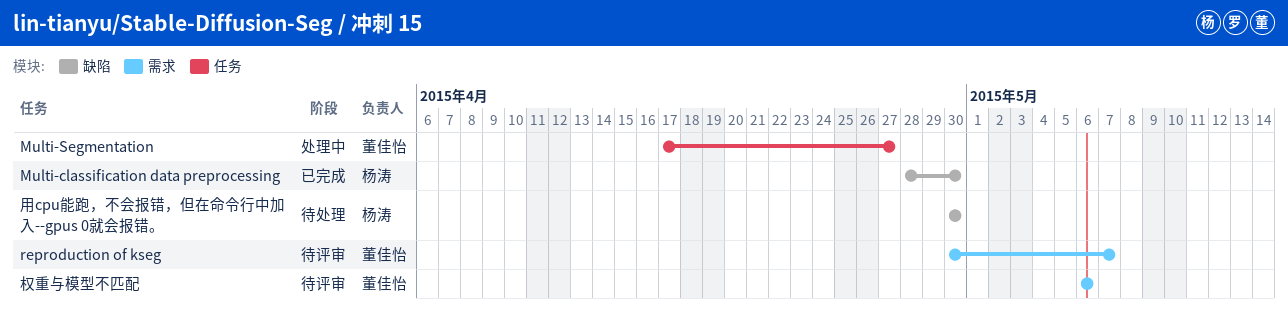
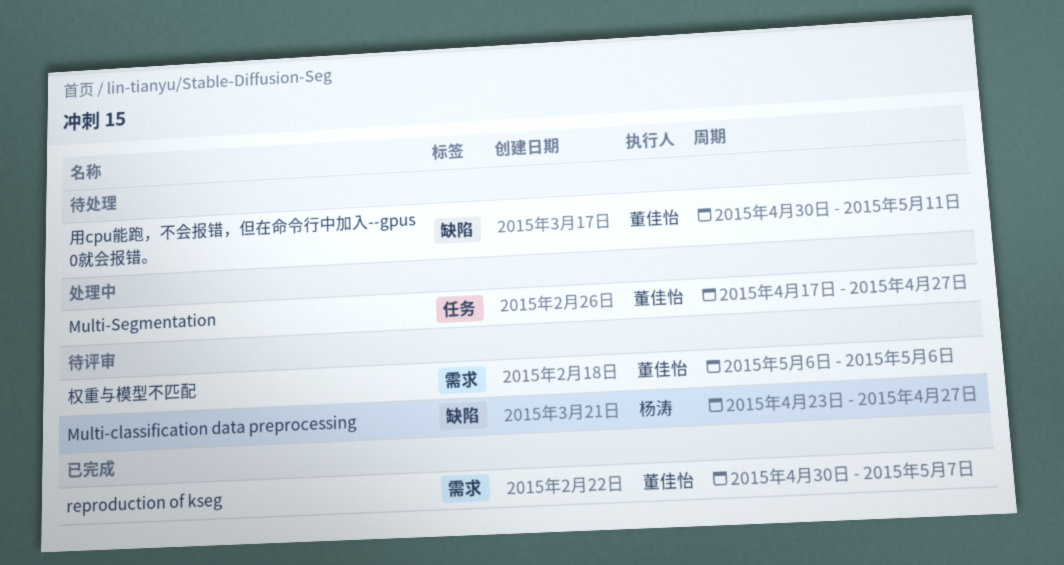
Multi-classification data preprocessing, status: 已完成 -> 待评审
Multi-classification data preprocessing, start: Apr 28 -> Apr 23
Multi-classification data preprocessing, due: Apr 30 -> Apr 27
reproduction of kseg, status: 待评审 -> 已完成
用cpu能跑，不会报错，但在命令行中加入--gpus 0就会报错。, owner: 杨涛 -> 董佳怡
用cpu能跑，不会报错，但在命令行中加入--gpus 0就会报错。, due: Apr 30 -> May 11

